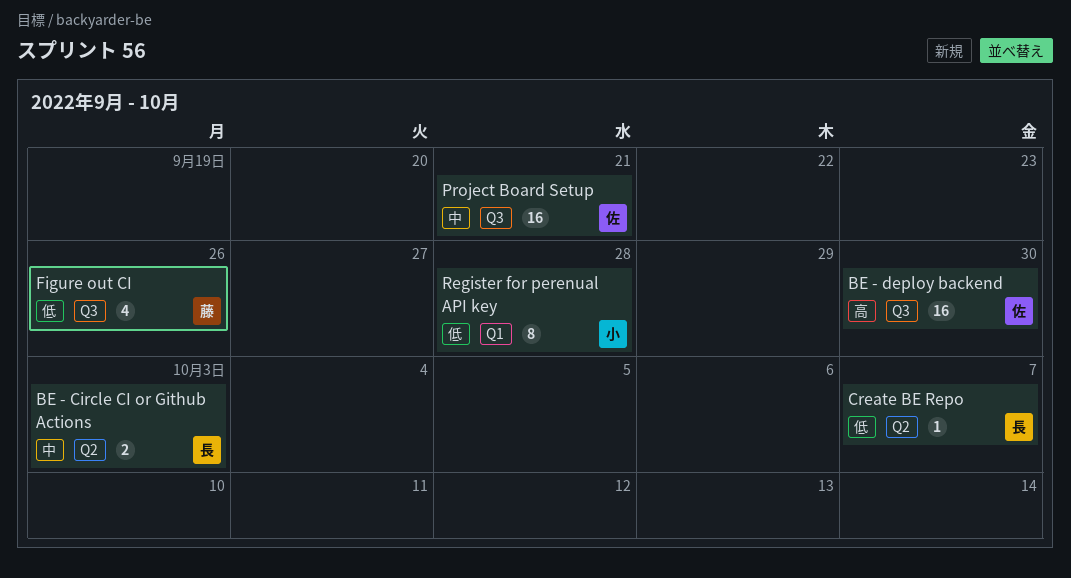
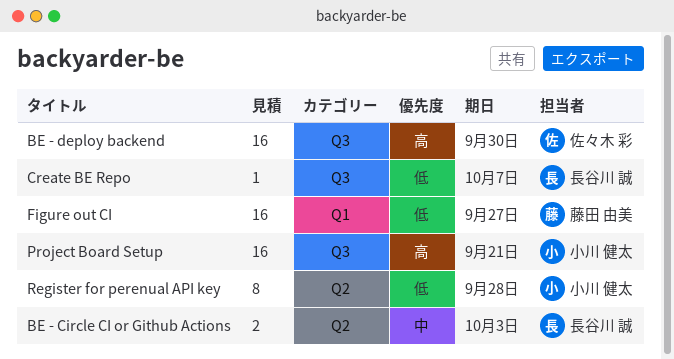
Create BE Repo, label: Q2 -> Q3
Figure out CI, label: Q3 -> Q1
Figure out CI, estimate: 4 -> 16
Figure out CI, due: Sep 26 -> Sep 27
Project Board Setup, owner: 佐々木 彩 -> 小川 健太
Project Board Setup, priority: 中 -> 高
Register for perenual API key, label: Q1 -> Q2

